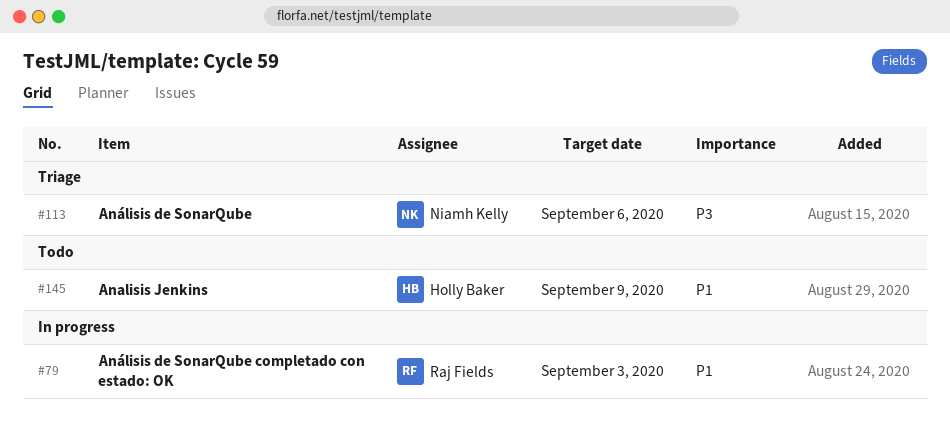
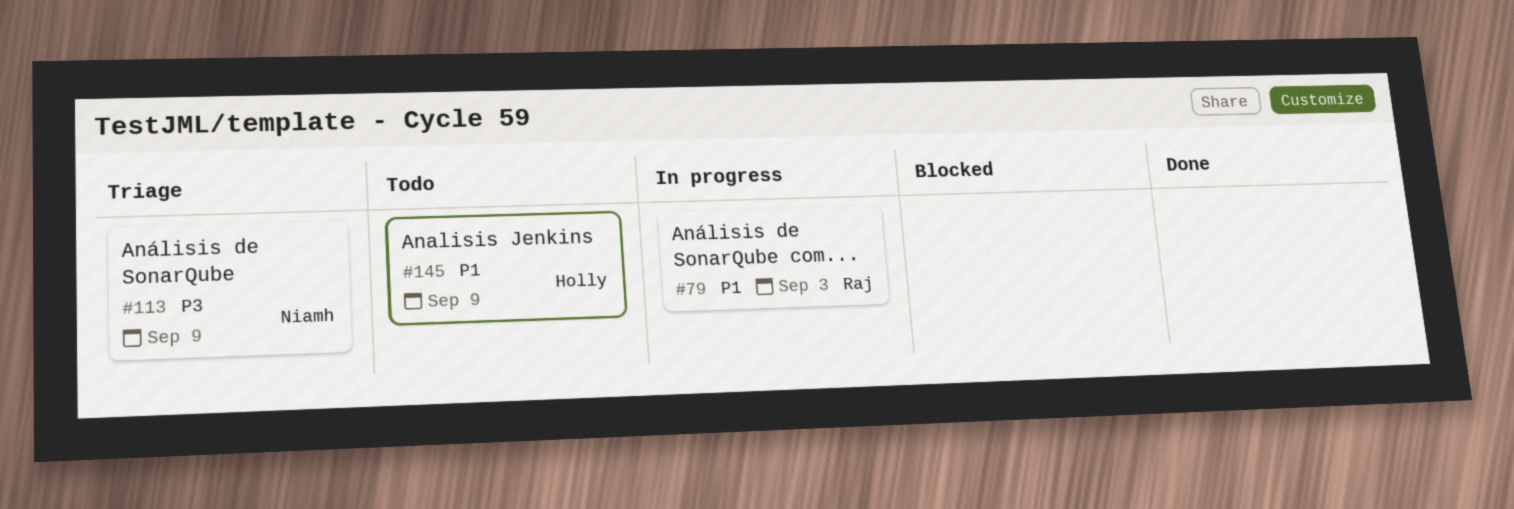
#113, due: Sep 6 -> Sep 9

